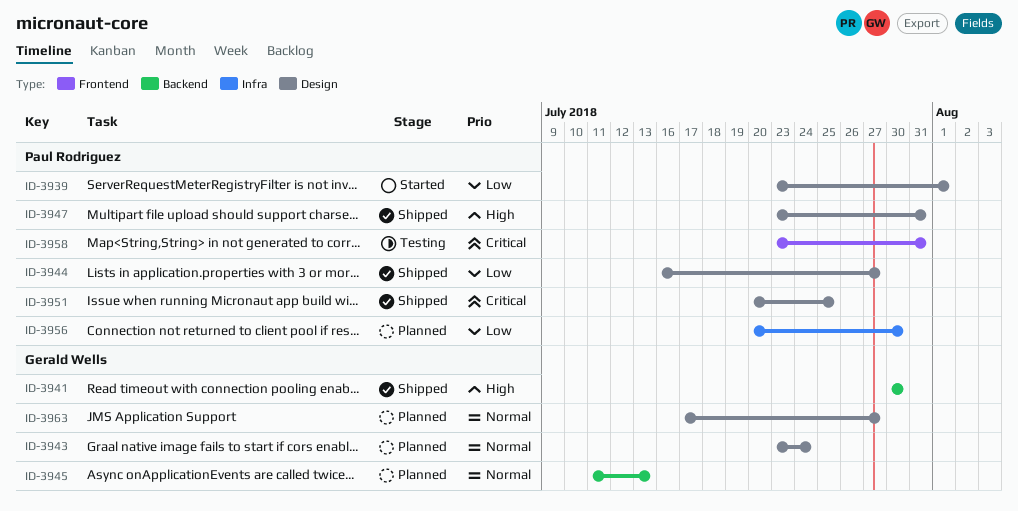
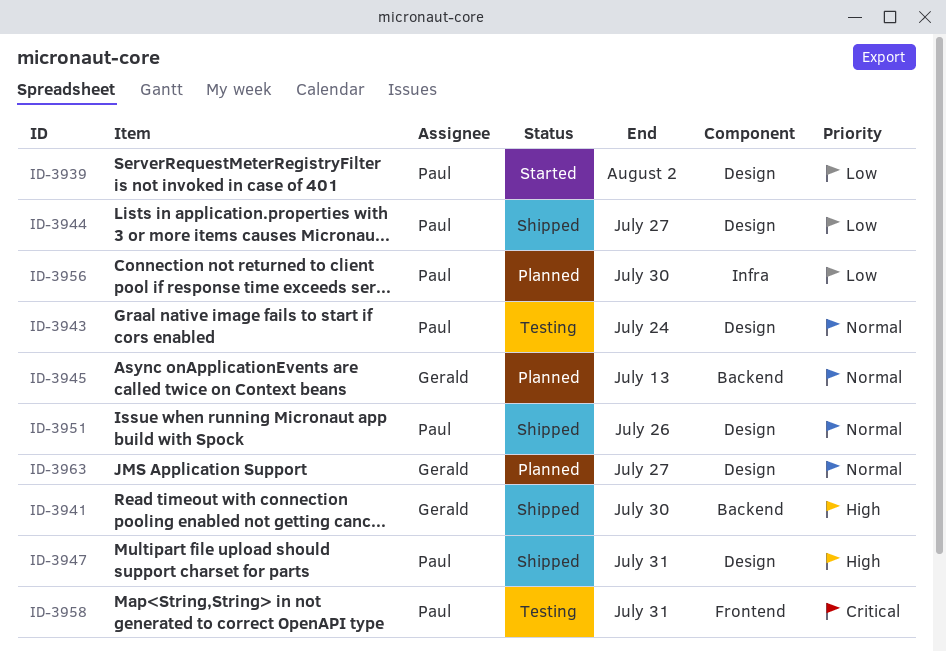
ID-3939, due: Aug 1 -> Aug 2
ID-3943, status: Planned -> Testing
ID-3943, owner: Gerald Wells -> Paul Rodriguez
ID-3951, priority: Critical -> Normal
ID-3951, due: Jul 25 -> Jul 26

